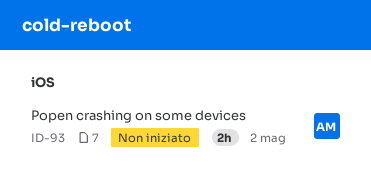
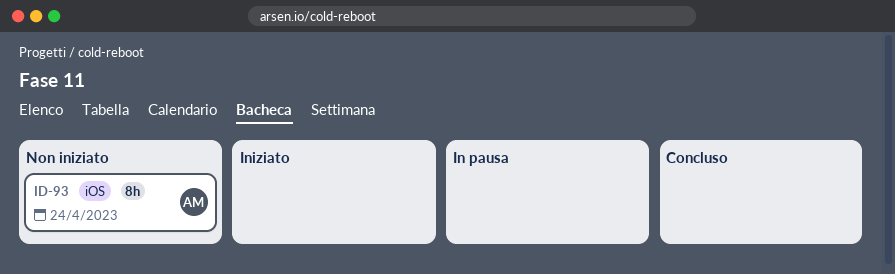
ID-93, estimate: 2h -> 8h
ID-93, due: May 2 -> Apr 24

